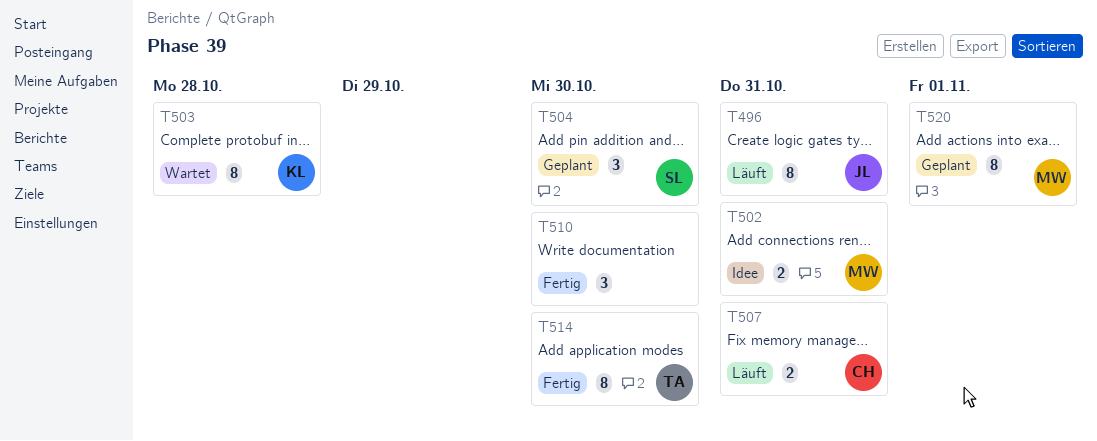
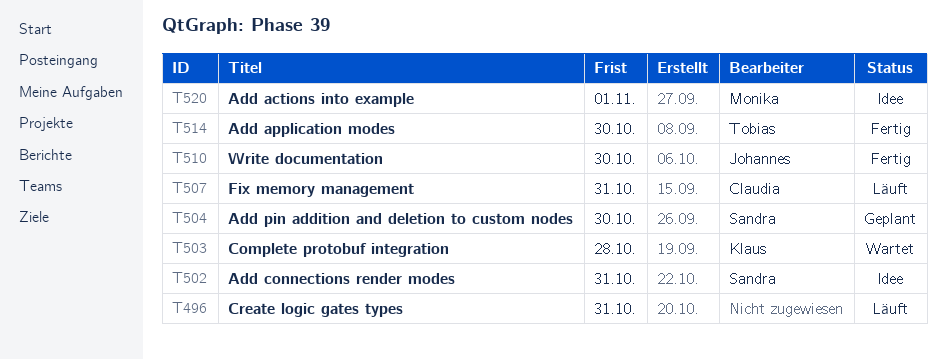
T496, owner: Johannes -> none
T502, owner: Monika -> Sandra
T510, owner: none -> Johannes
T520, status: Geplant -> Idee

